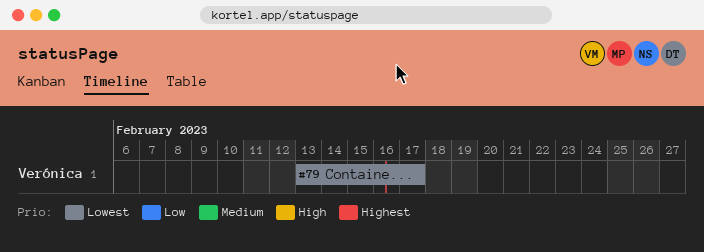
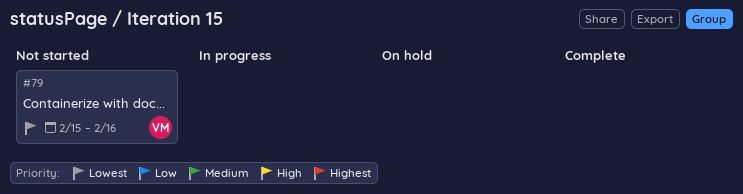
#79, start: Feb 13 -> Feb 15
#79, due: Feb 17 -> Feb 16

